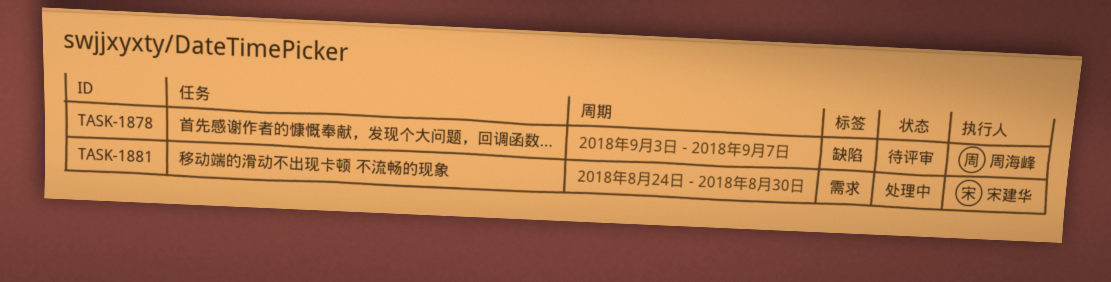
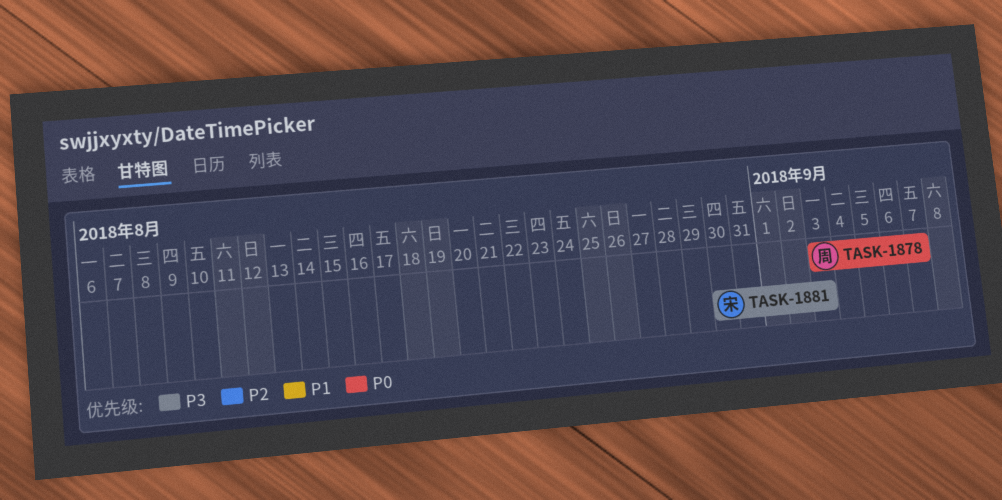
TASK-1881, start: Aug 24 -> Aug 30
TASK-1881, due: Aug 30 -> Sep 3

